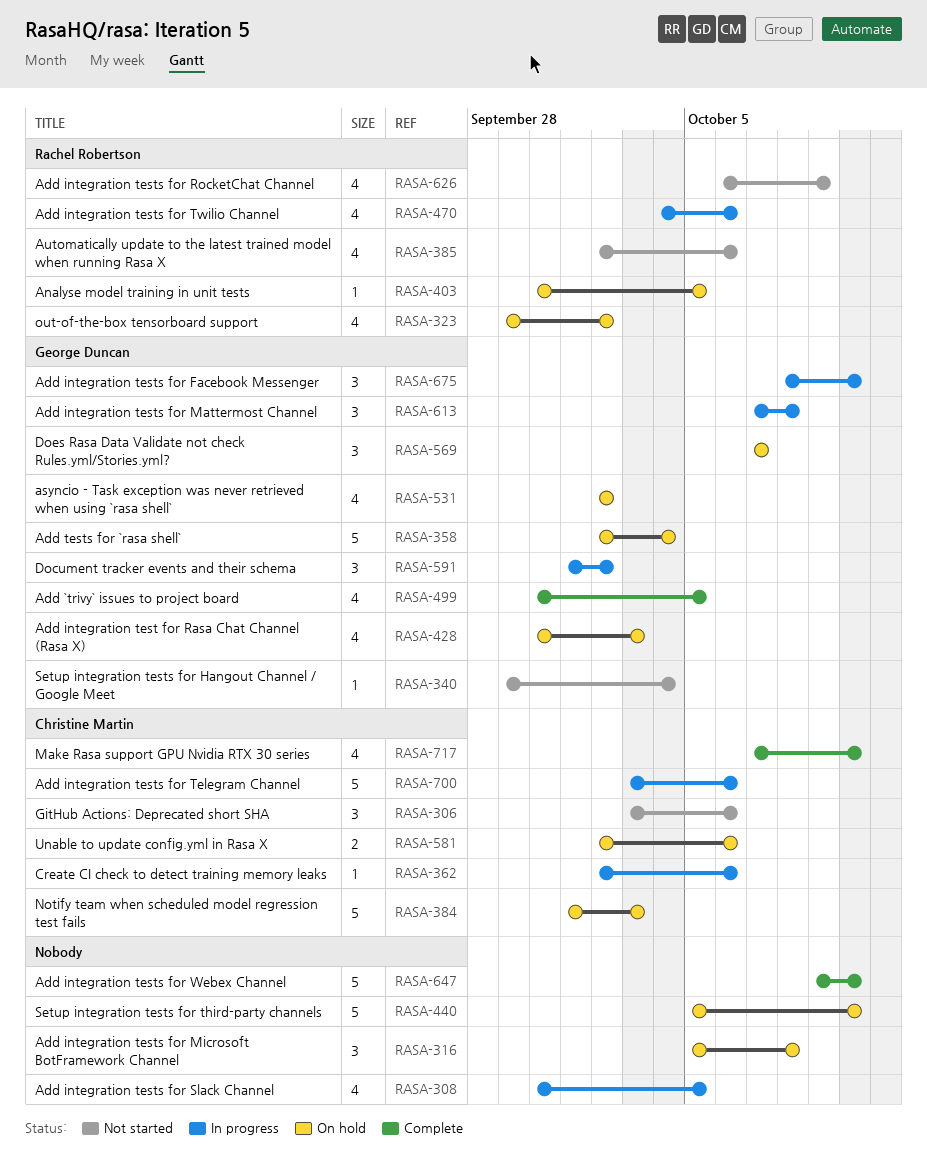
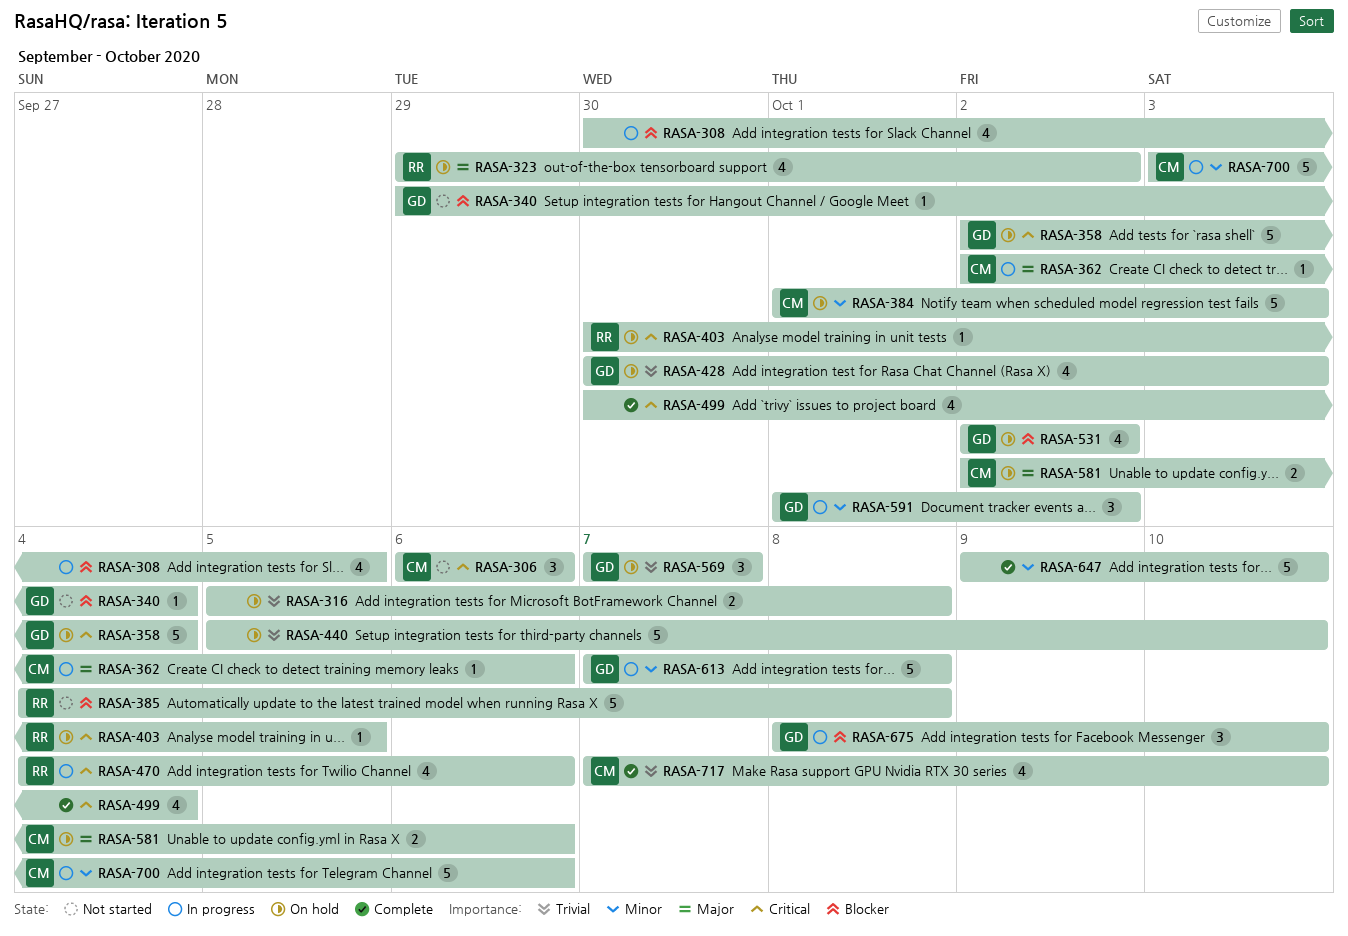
RASA-306, start: Oct 3 -> Oct 6
RASA-316, estimate: 3 -> 2
RASA-385, estimate: 4 -> 5
RASA-385, start: Oct 2 -> Oct 4
RASA-385, due: Oct 6 -> Oct 8
RASA-499, owner: George Duncan -> none
RASA-499, due: Oct 5 -> Oct 4
RASA-613, estimate: 3 -> 5
RASA-626: present -> none

